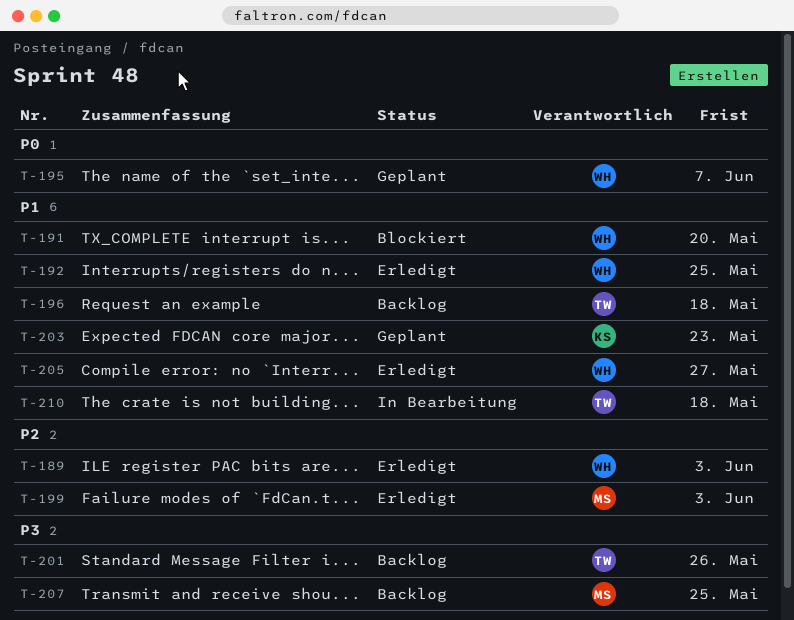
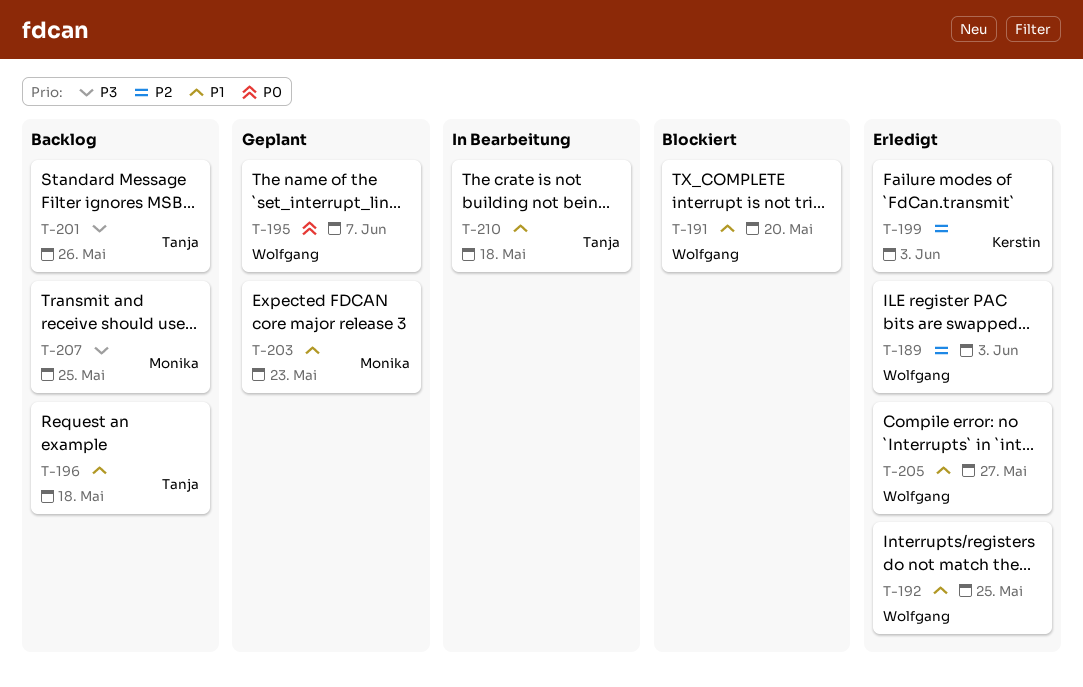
T-199, owner: Monika -> Kerstin
T-203, owner: Kerstin -> Monika

